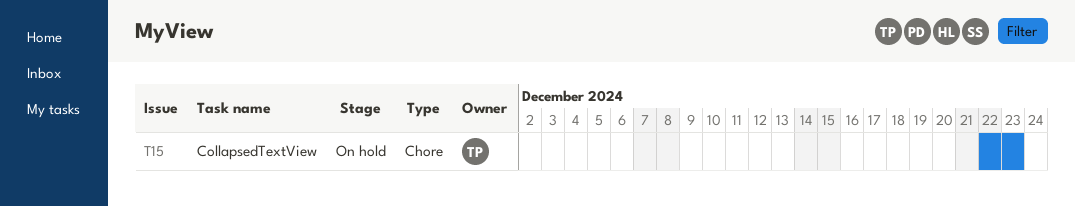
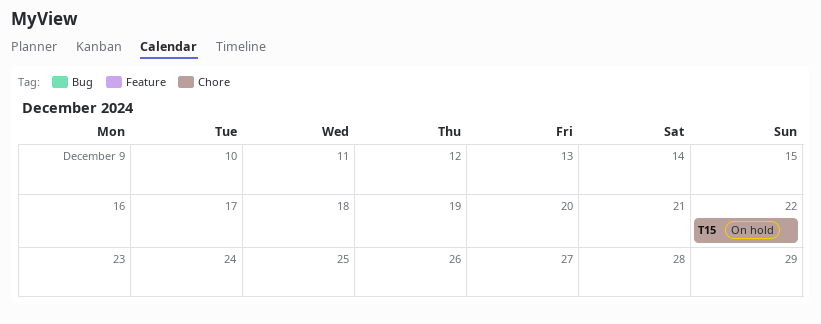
T15, due: Dec 23 -> Dec 22

